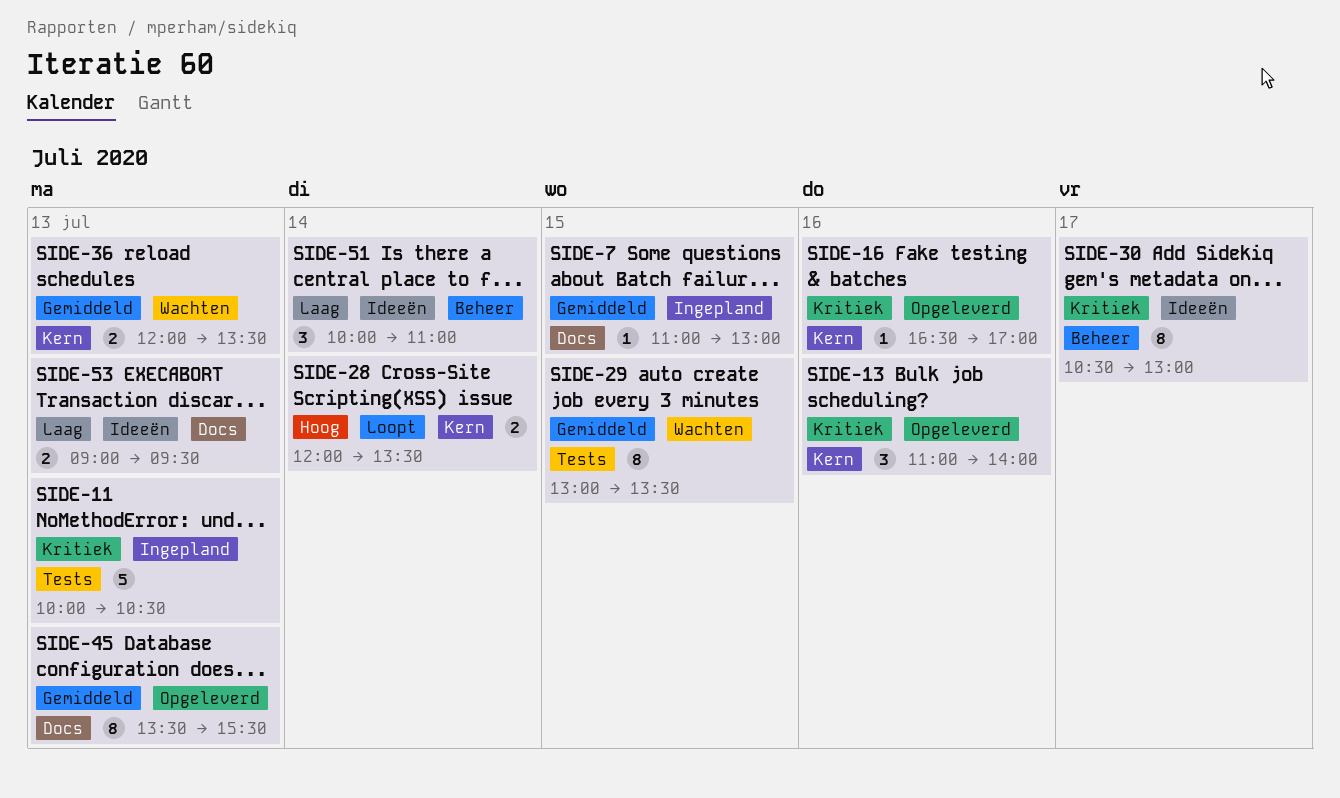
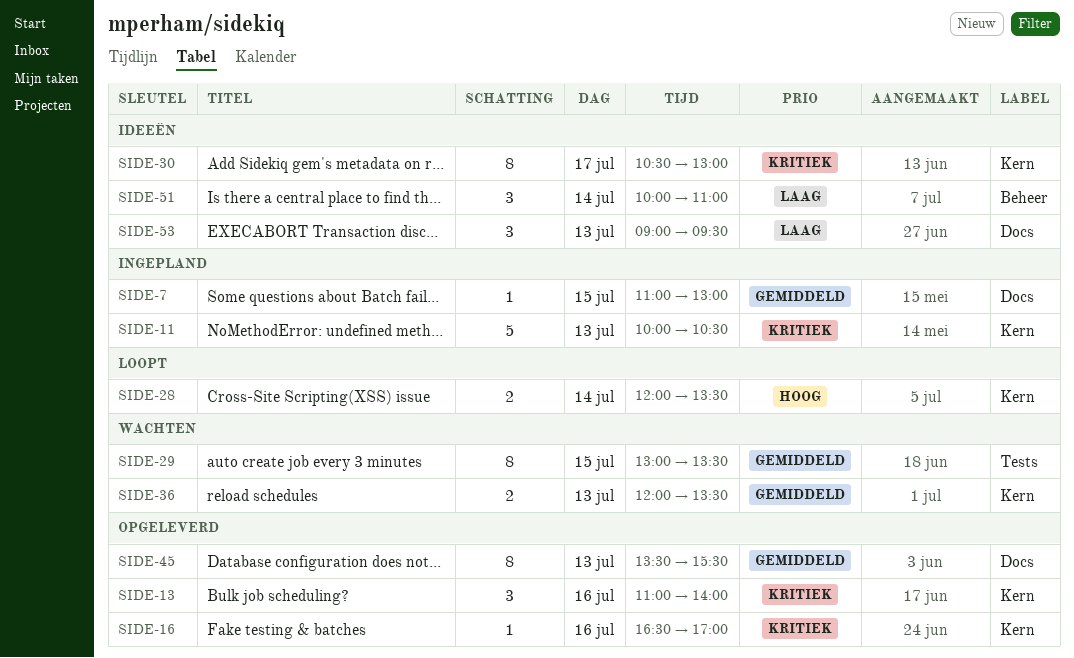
SIDE-11, label: Tests -> Kern
SIDE-30, label: Beheer -> Kern
SIDE-53, estimate: 2 -> 3

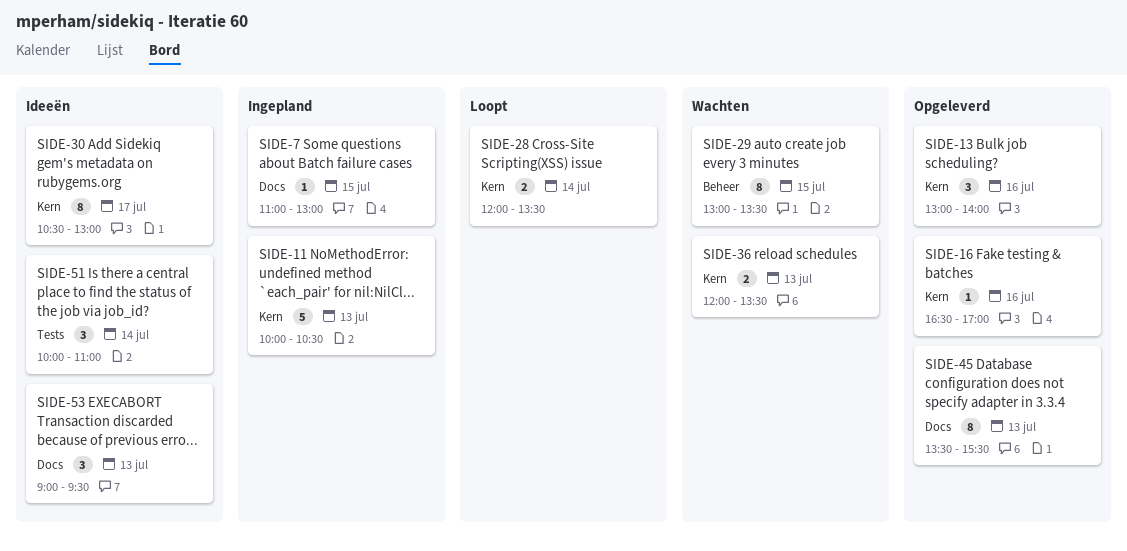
SIDE-13, begins: 11:00 -> 13:00
SIDE-29, label: Tests -> Beheer
SIDE-51, label: Beheer -> Tests

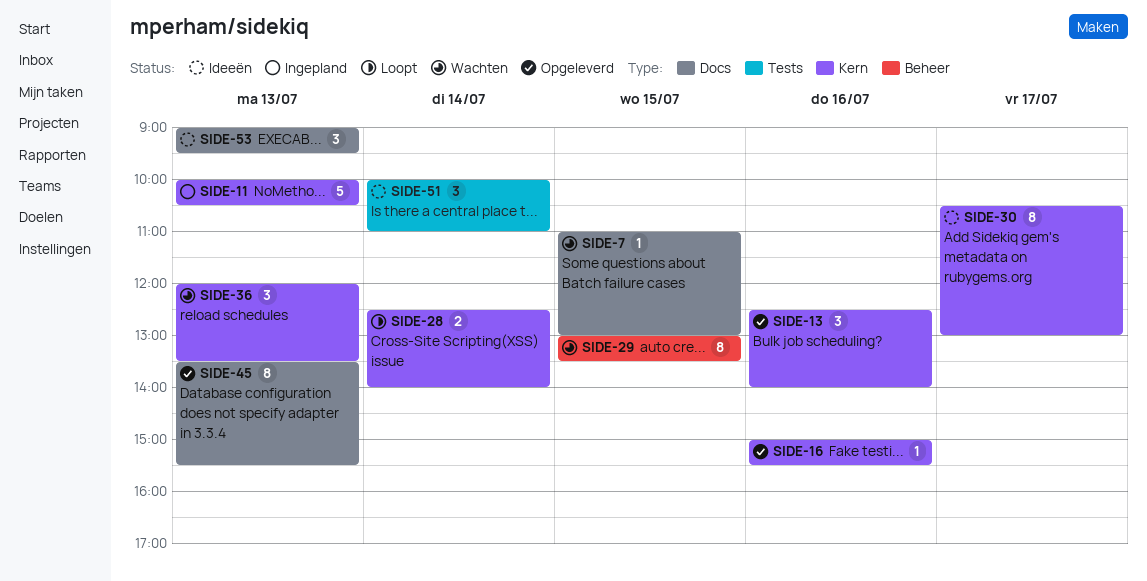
SIDE-7, status: Ingepland -> Wachten
SIDE-13, begins: 13:00 -> 12:30
SIDE-16, begins: 16:30 -> 15:00
SIDE-16, ends: 17:00 -> 15:30
SIDE-28, begins: 12:00 -> 12:30
SIDE-28, ends: 13:30 -> 14:00
SIDE-36, estimate: 2 -> 3

